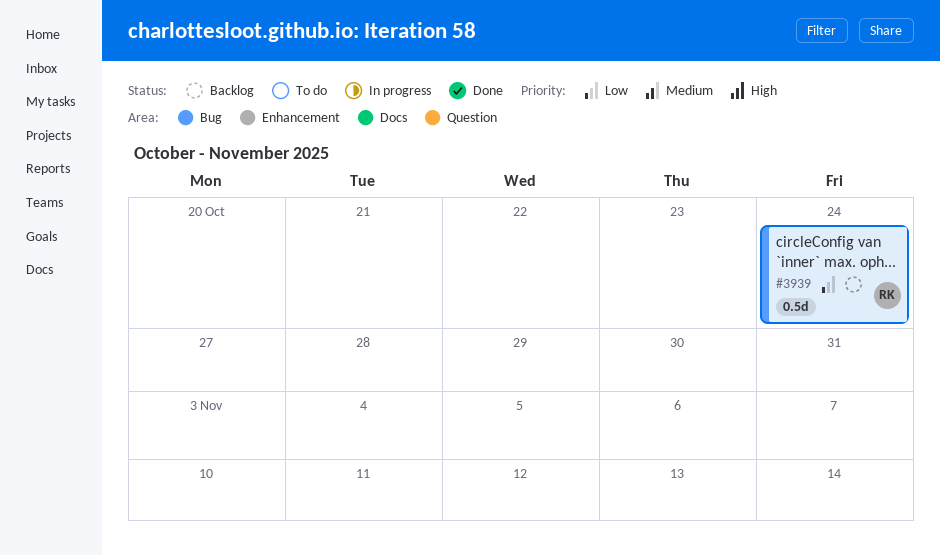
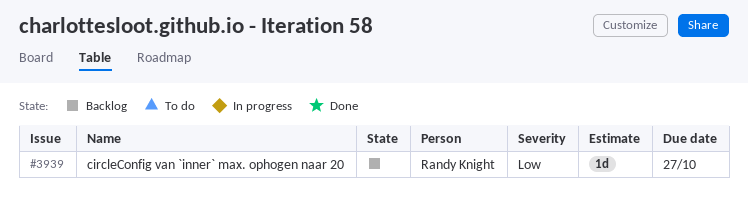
#3939, estimate: 0.5d -> 1d
#3939, due: Oct 24 -> Oct 27

